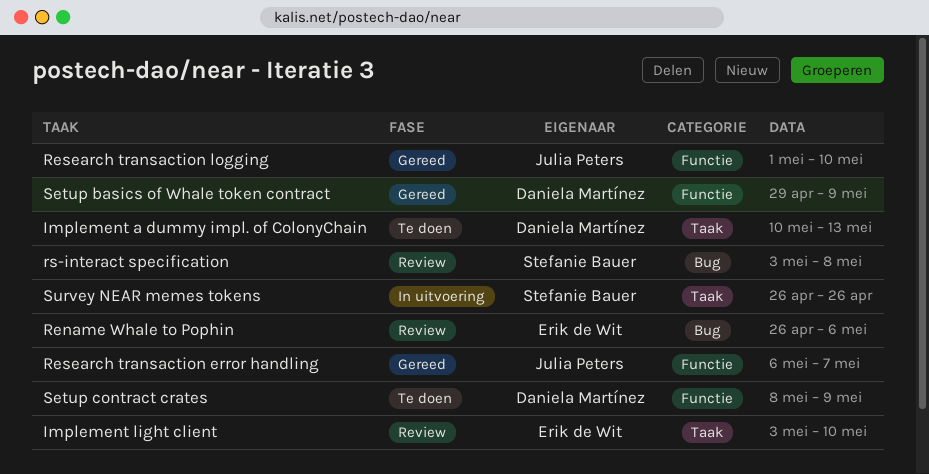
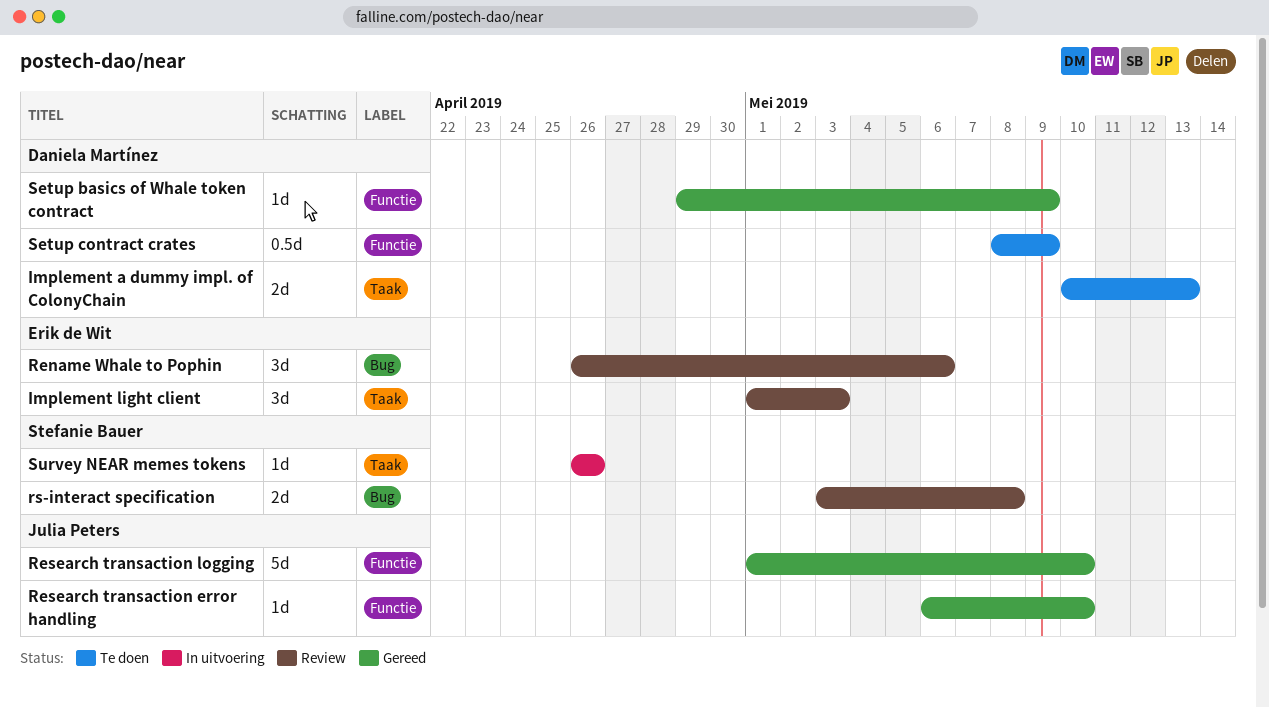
Implement light client, start: May 3 -> May 1
Implement light client, due: May 10 -> May 3
Research transaction error handling, due: May 7 -> May 10

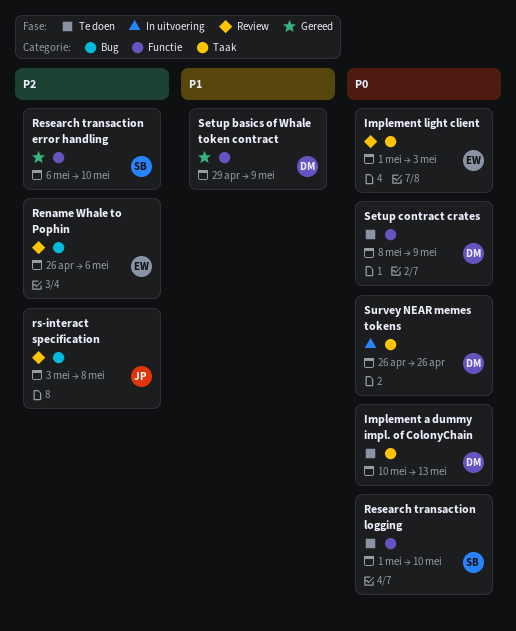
Research transaction error handling, owner: Julia Peters -> Stefanie Bauer
Research transaction logging, status: Gereed -> Te doen
Research transaction logging, owner: Julia Peters -> Stefanie Bauer
rs-interact specification, owner: Stefanie Bauer -> Julia Peters
Survey NEAR memes tokens, owner: Stefanie Bauer -> Daniela Martínez

